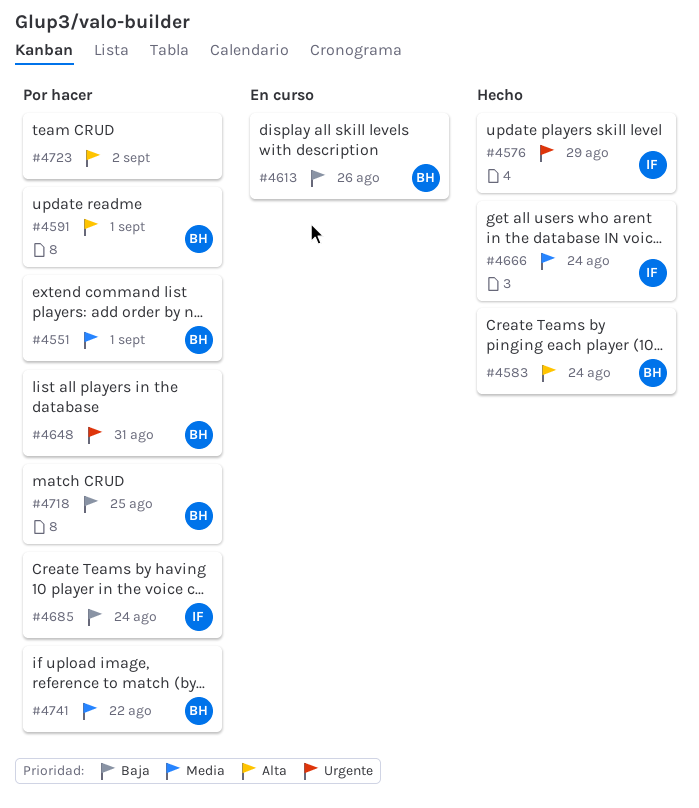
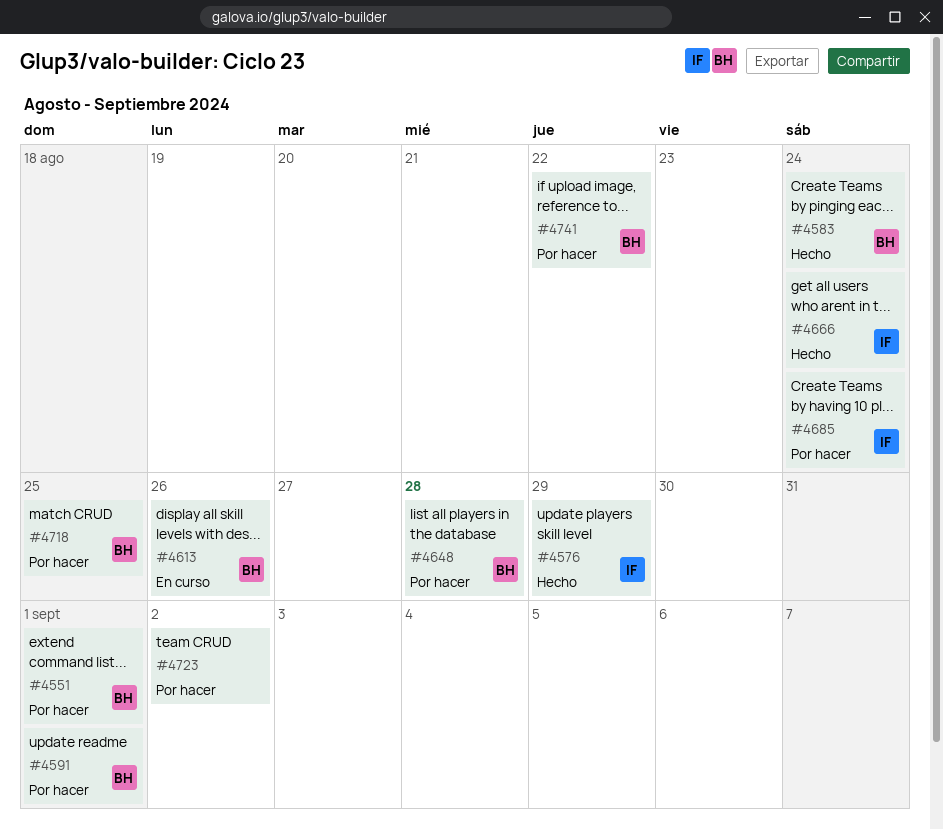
#4648, due: Aug 31 -> Aug 28

